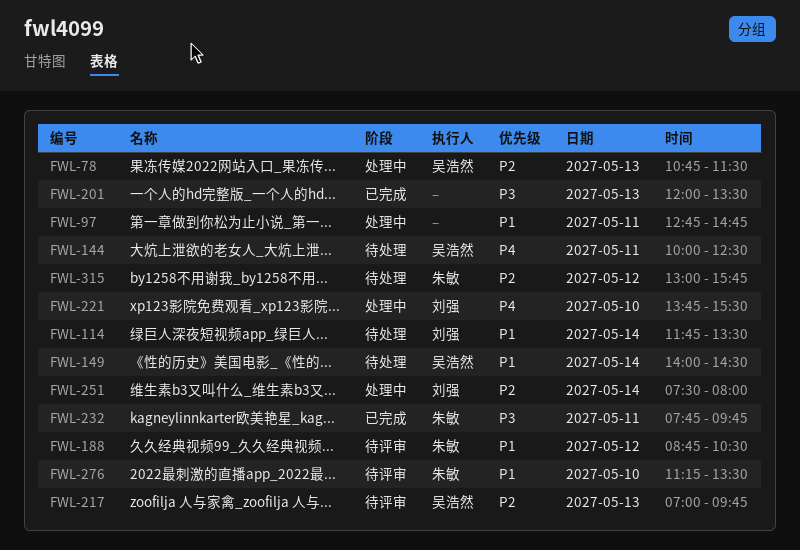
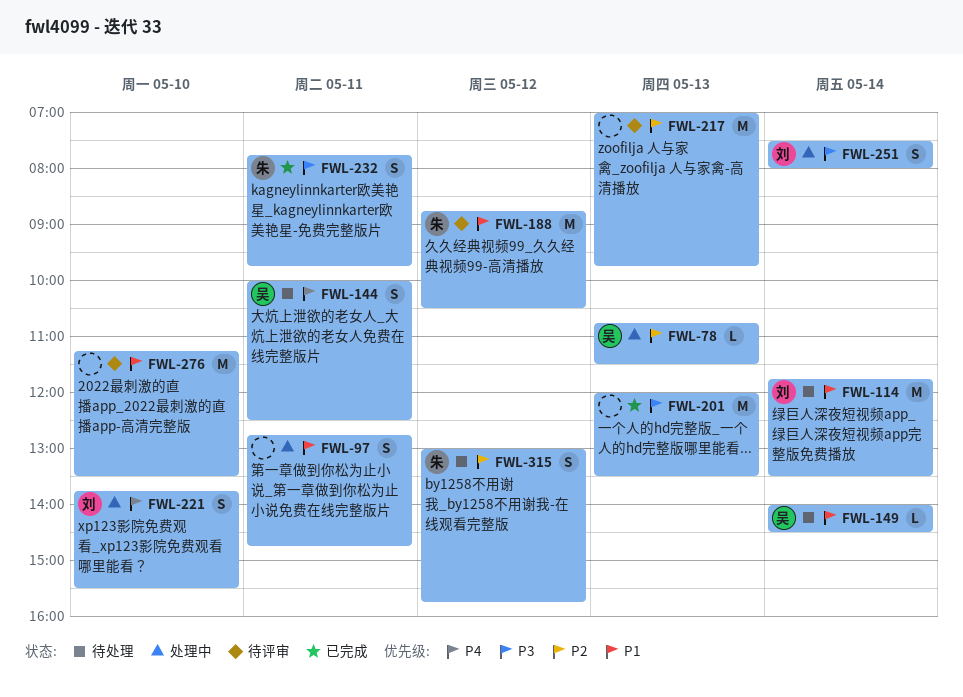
FWL-217, owner: 吴浩然 -> none
FWL-251, priority: P2 -> P3
FWL-276, owner: 朱敏 -> none

